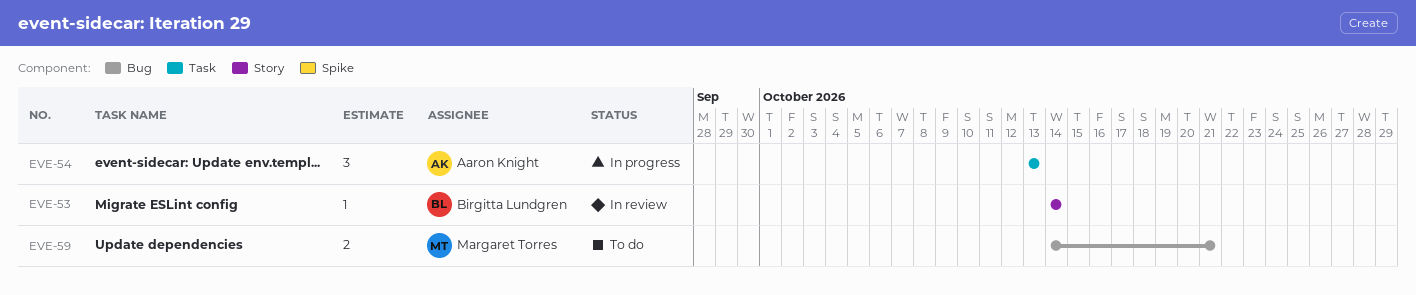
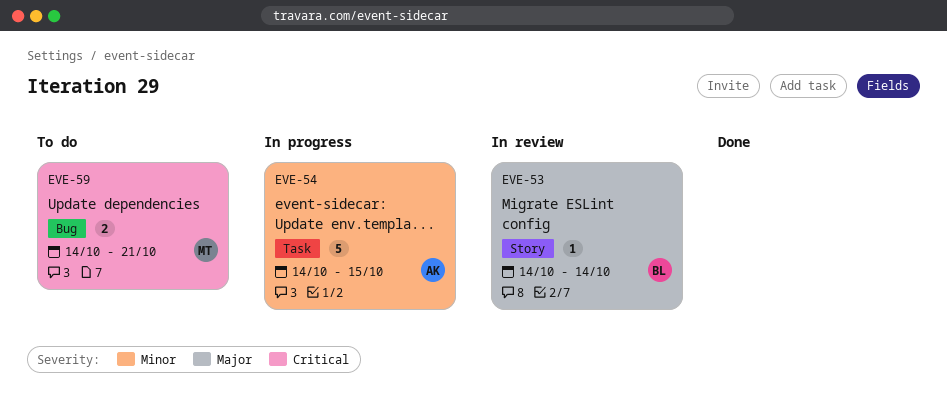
EVE-54, estimate: 3 -> 5
EVE-54, start: Oct 13 -> Oct 14
EVE-54, due: Oct 13 -> Oct 15

